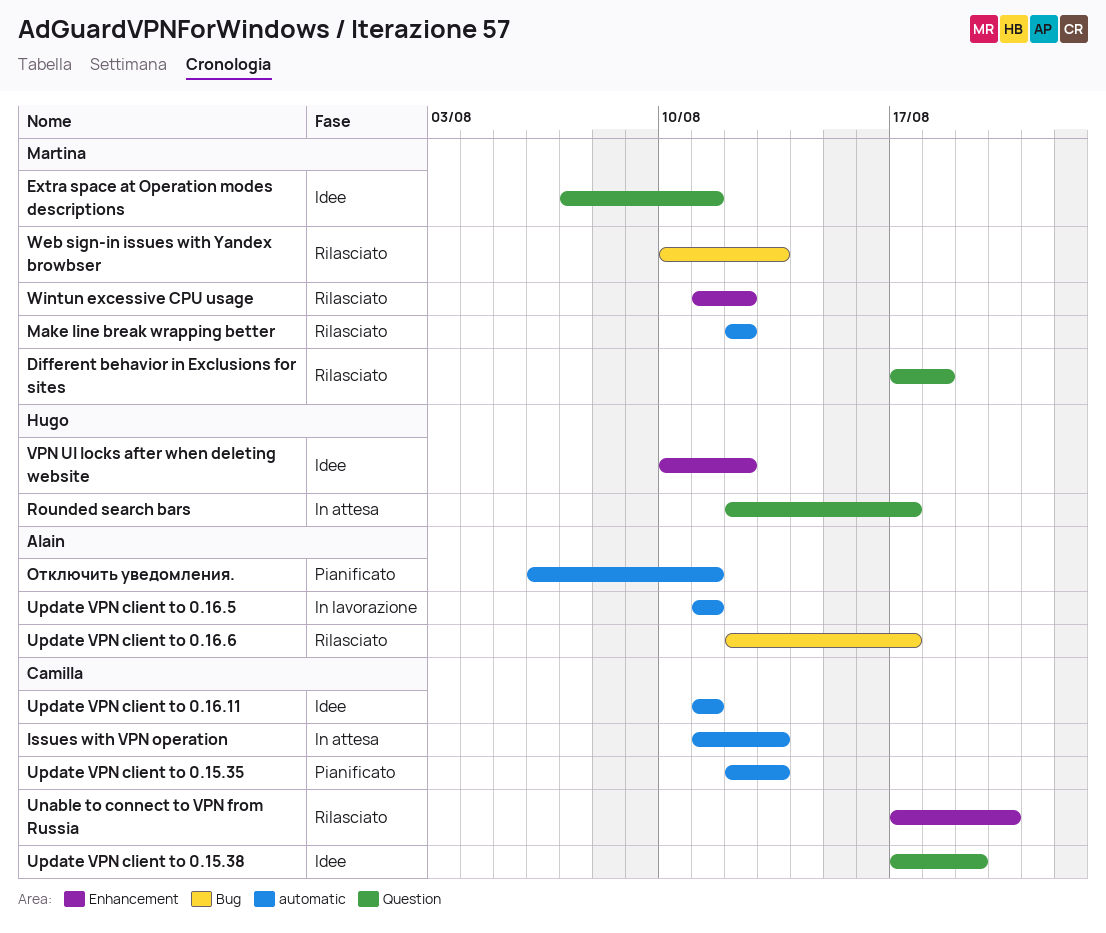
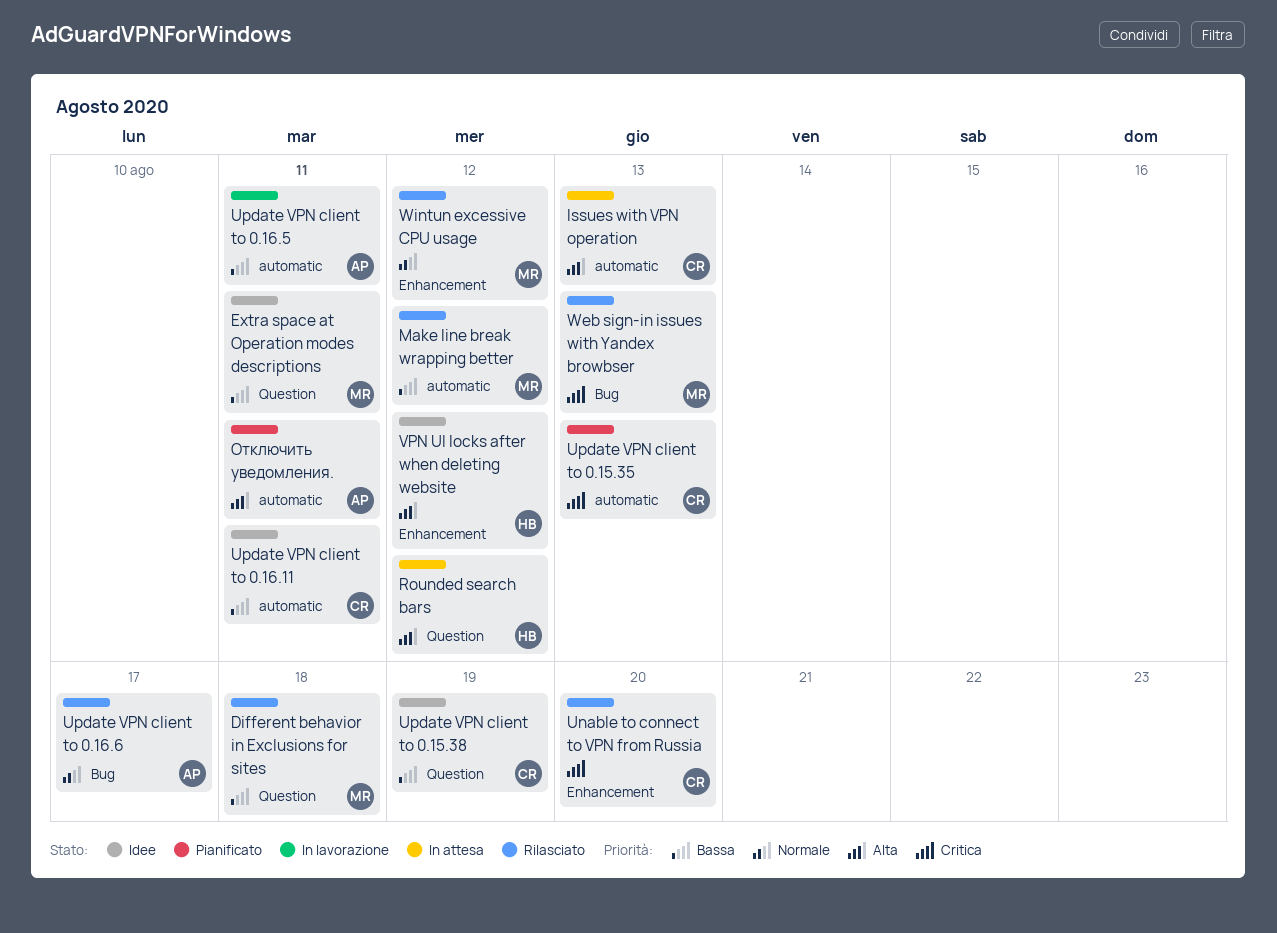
Rounded search bars, due: Aug 17 -> Aug 12

